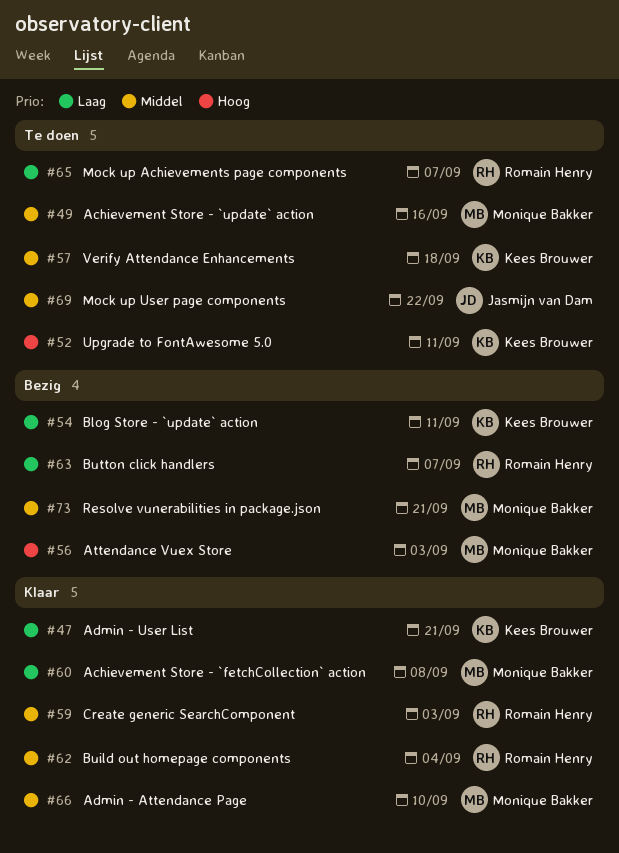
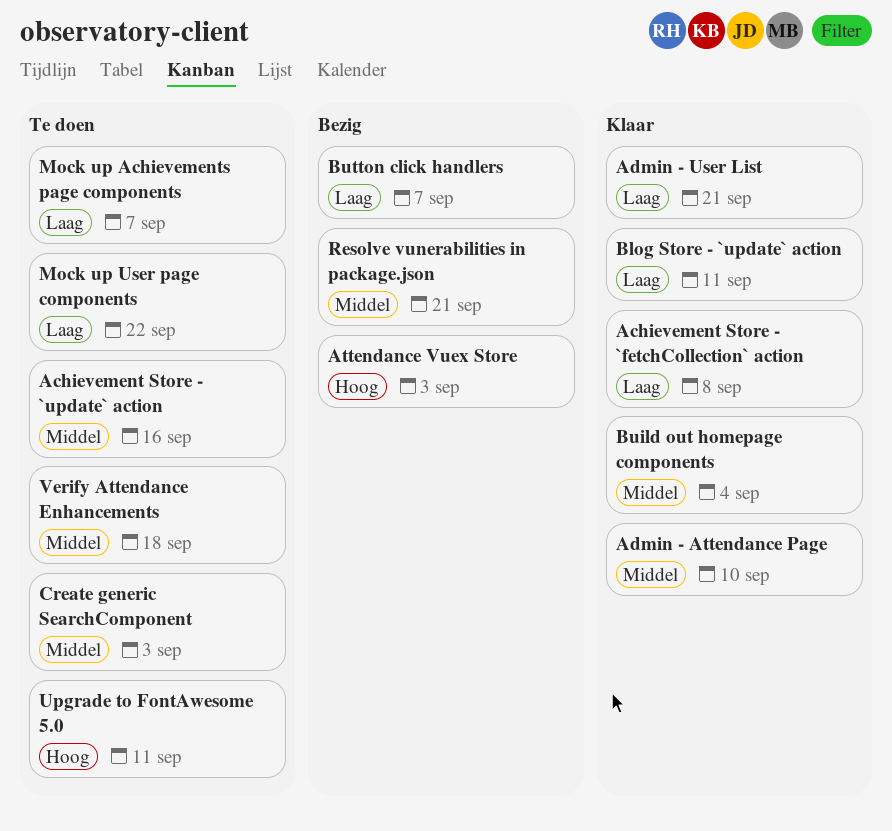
Blog Store - `update` action, status: Bezig -> Klaar
Create generic SearchComponent, status: Klaar -> Te doen
Mock up User page components, priority: Middel -> Laag

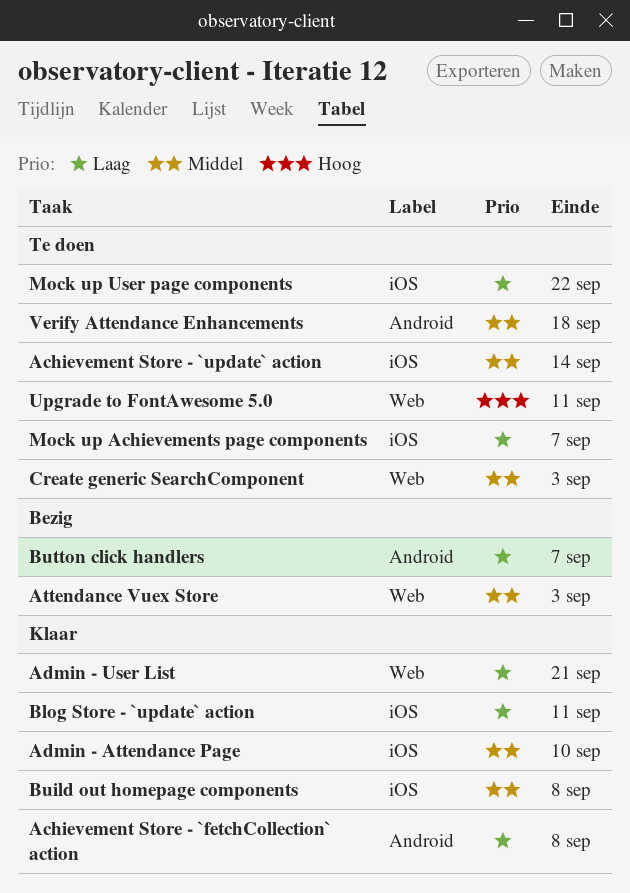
Achievement Store - `update` action, due: Sep 16 -> Sep 14
Attendance Vuex Store, priority: Hoog -> Middel
Build out homepage components, due: Sep 4 -> Sep 8
Resolve vunerabilities in package.json: present -> none

